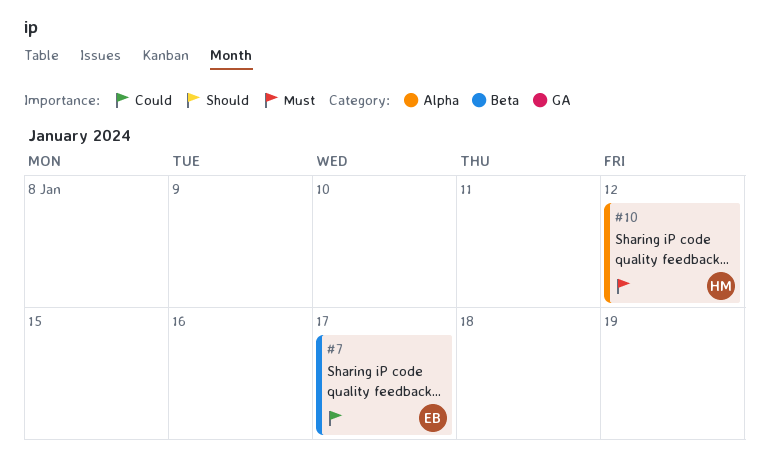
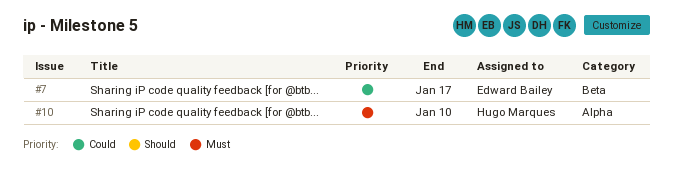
#10, due: Jan 12 -> Jan 10

